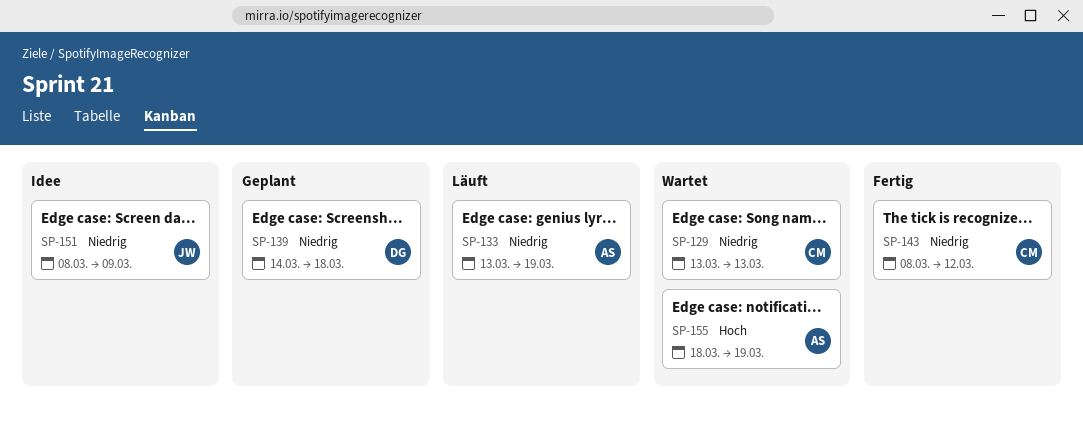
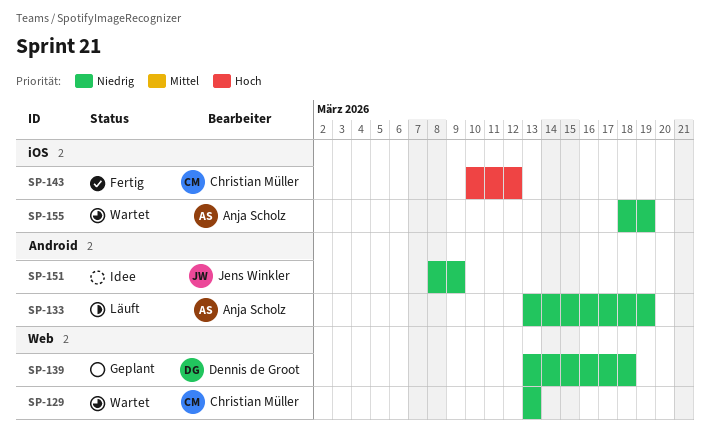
SP-139, start: Mar 14 -> Mar 13
SP-143, priority: Niedrig -> Hoch
SP-143, start: Mar 8 -> Mar 10
SP-155, priority: Hoch -> Niedrig

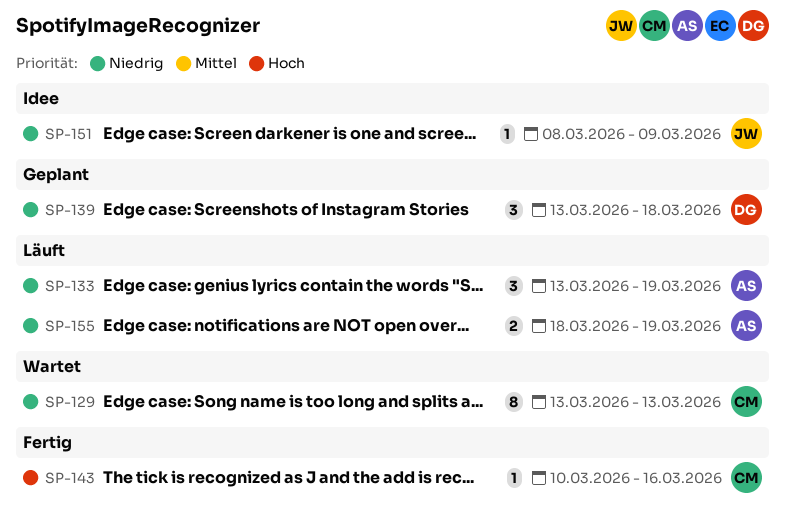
SP-143, due: Mar 12 -> Mar 16
SP-155, status: Wartet -> Läuft

